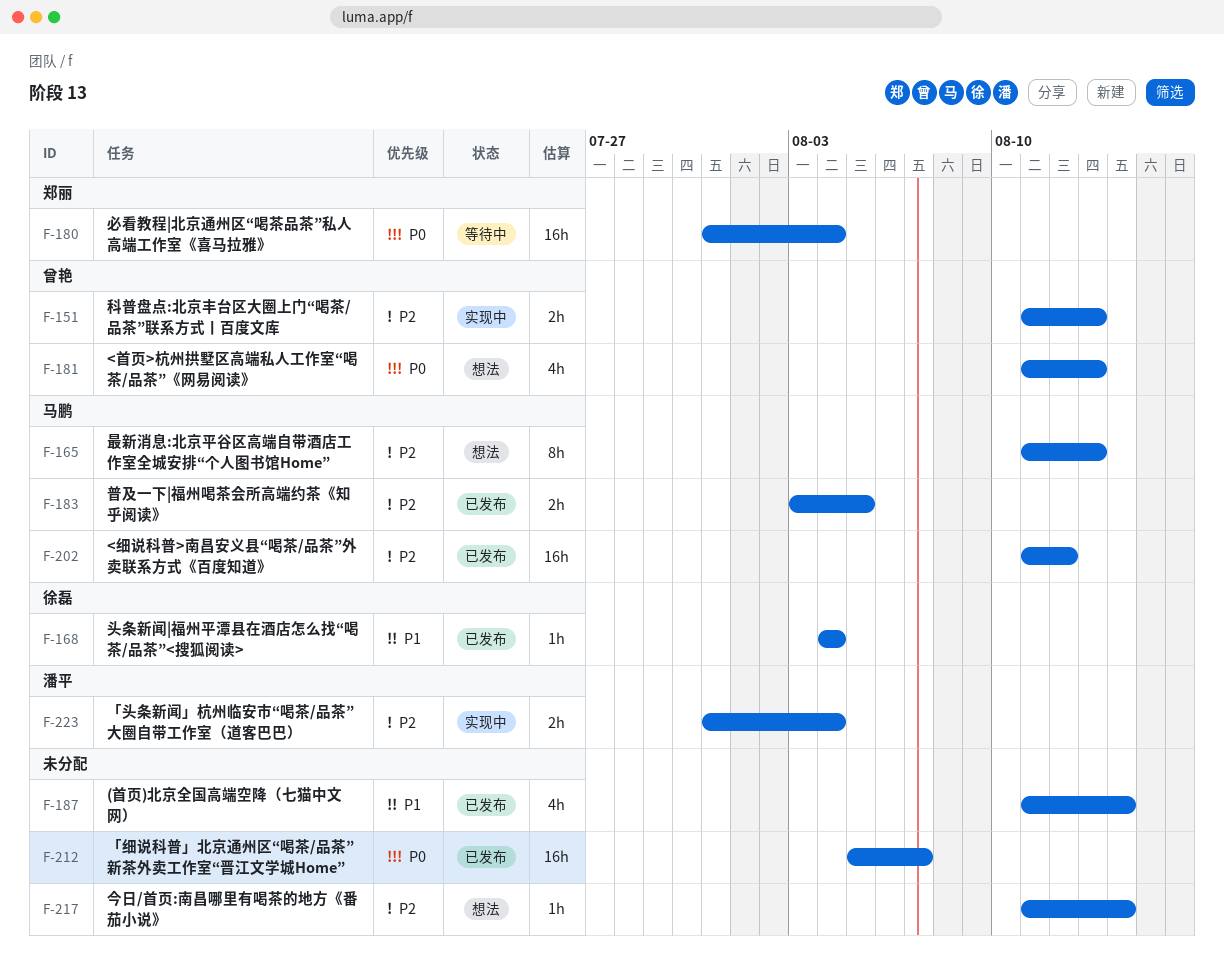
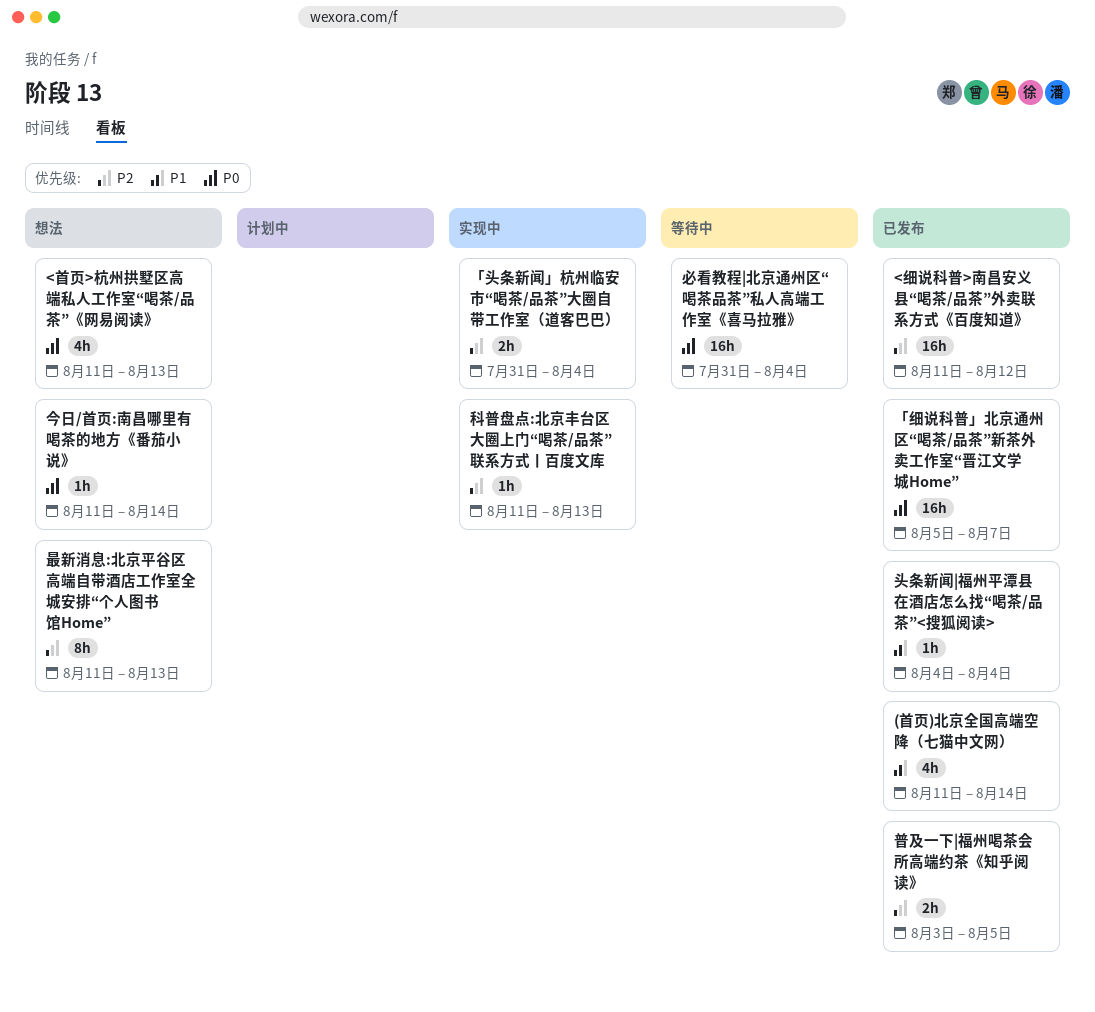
今日/首页:南昌哪里有喝茶的地方《番茄小说》, priority: P2 -> P0
科普盘点:北京丰台区大圈上门“喝茶/品茶”联系方式丨百度文库, estimate: 2h -> 1h

